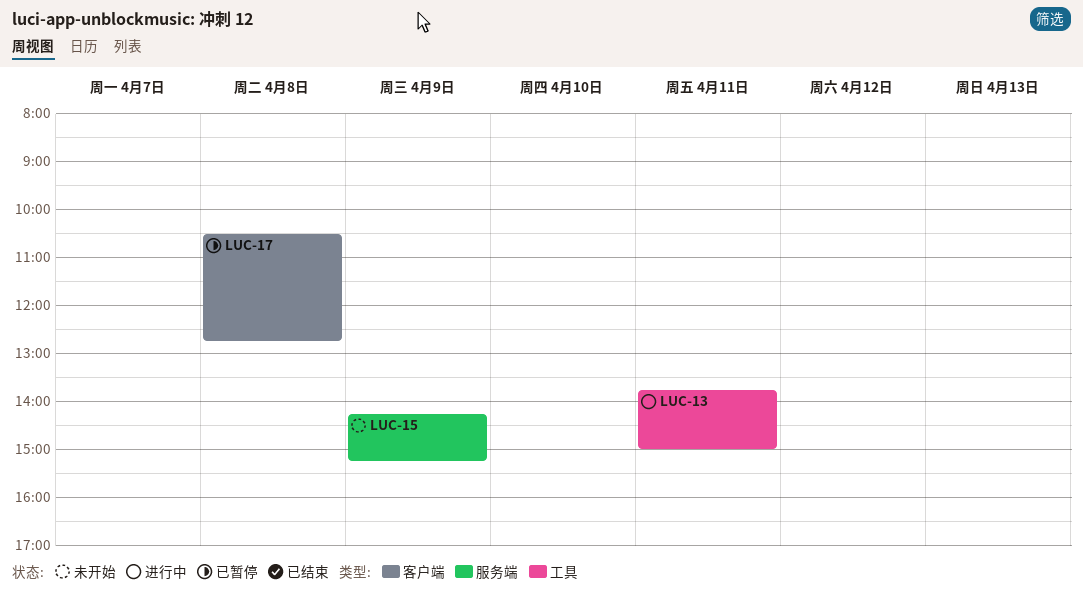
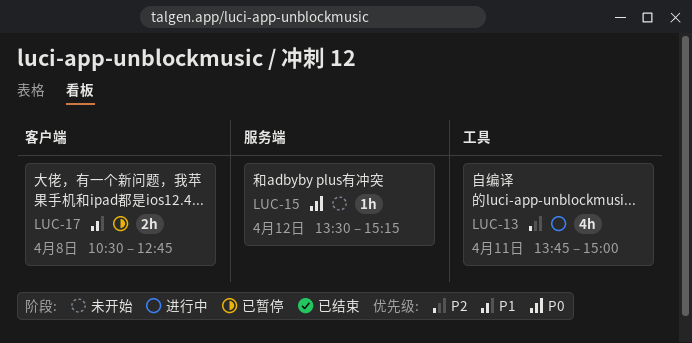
LUC-15, day: Apr 9 -> Apr 12
LUC-15, begins: 14:15 -> 13:30

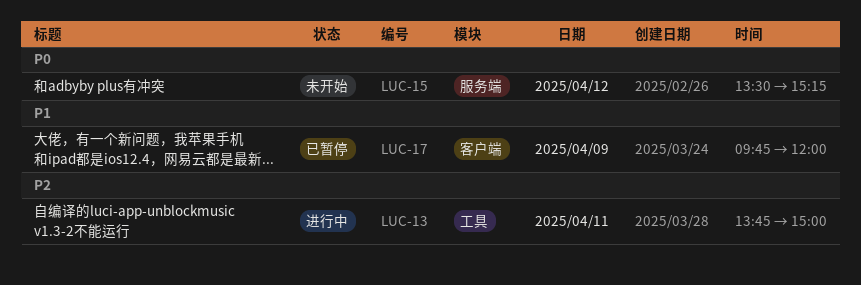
LUC-17, day: Apr 8 -> Apr 9
LUC-17, begins: 10:30 -> 09:45
LUC-17, ends: 12:45 -> 12:00

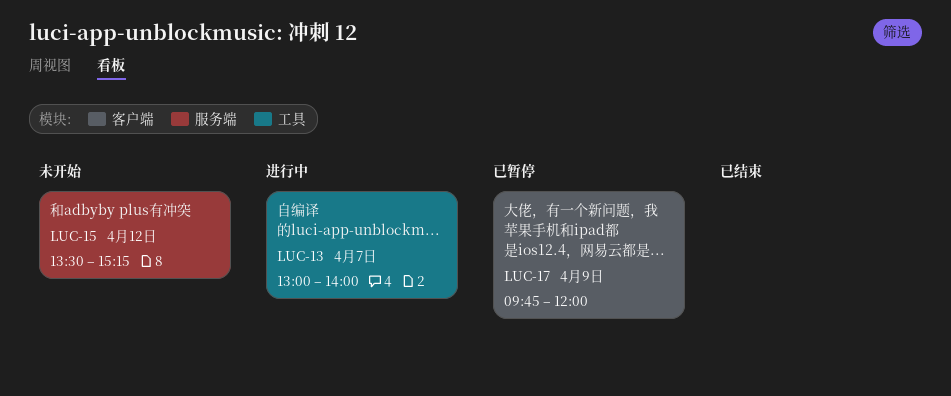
LUC-13, day: Apr 11 -> Apr 7
LUC-13, begins: 13:45 -> 13:00
LUC-13, ends: 15:00 -> 14:00

